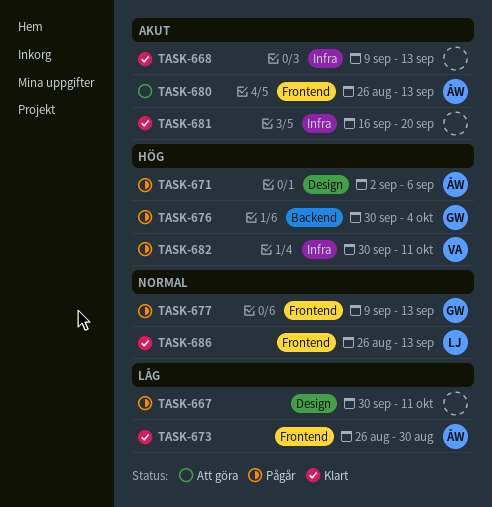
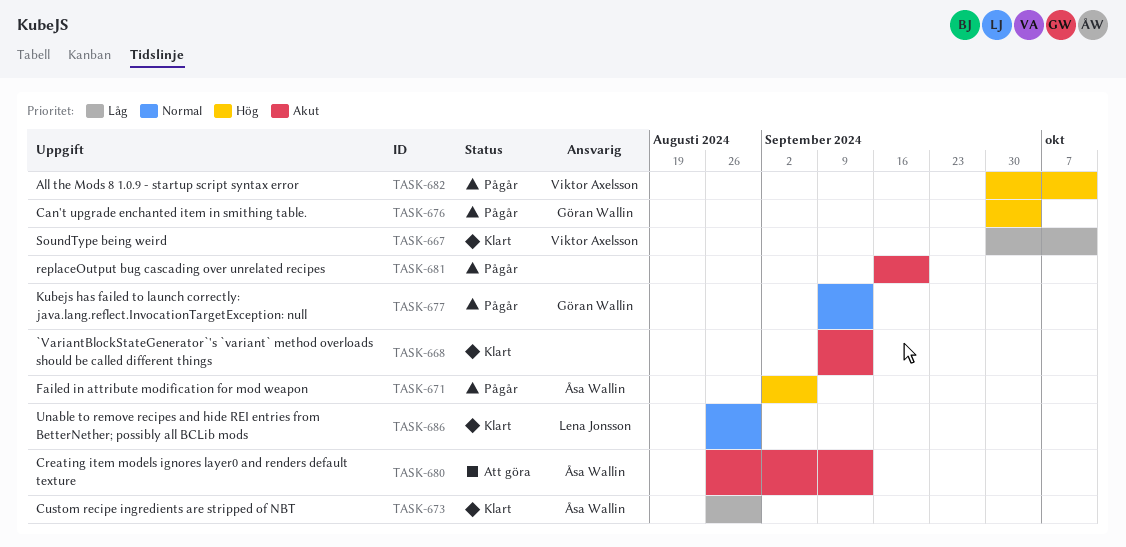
TASK-667, status: Pågår -> Klart
TASK-667, owner: none -> Viktor Axelsson
TASK-681, status: Klart -> Pågår
TASK-686, due: Sep 13 -> Aug 30

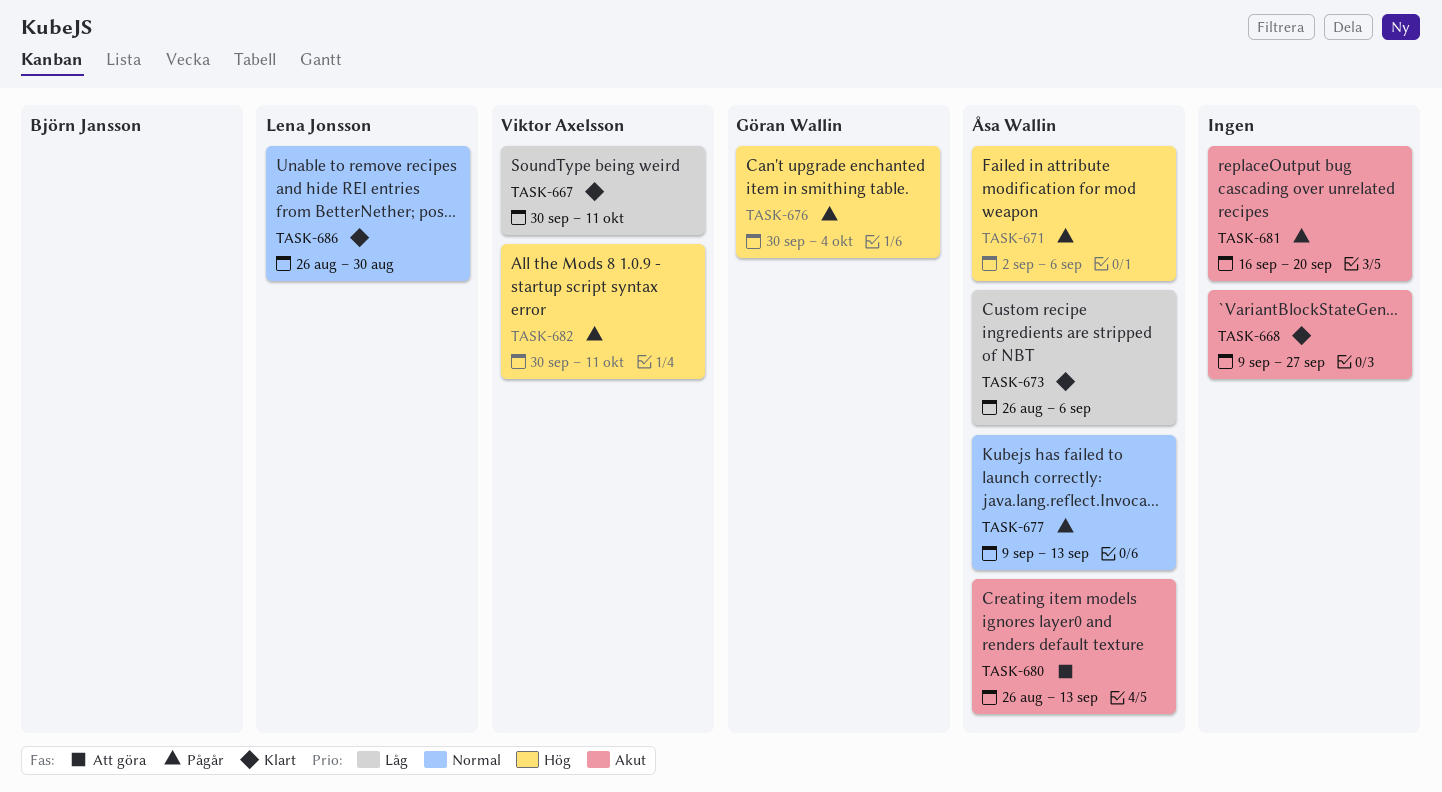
TASK-668, due: Sep 13 -> Sep 27
TASK-673, due: Aug 30 -> Sep 6
TASK-677, owner: Göran Wallin -> Åsa Wallin

